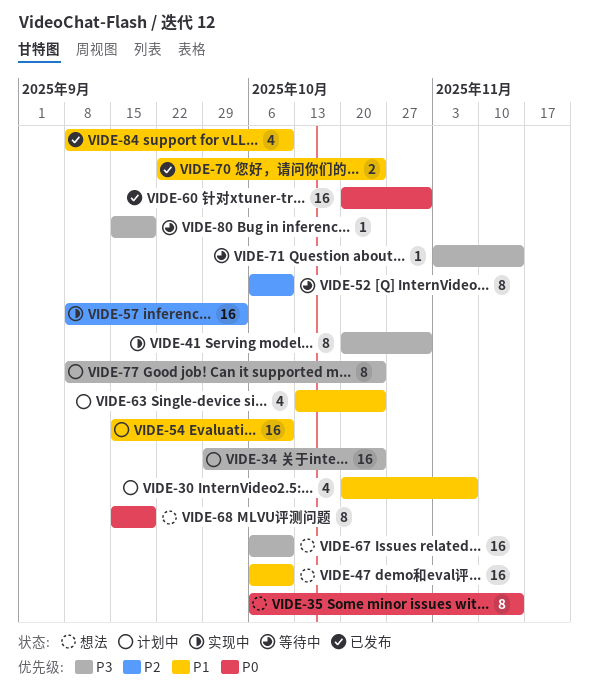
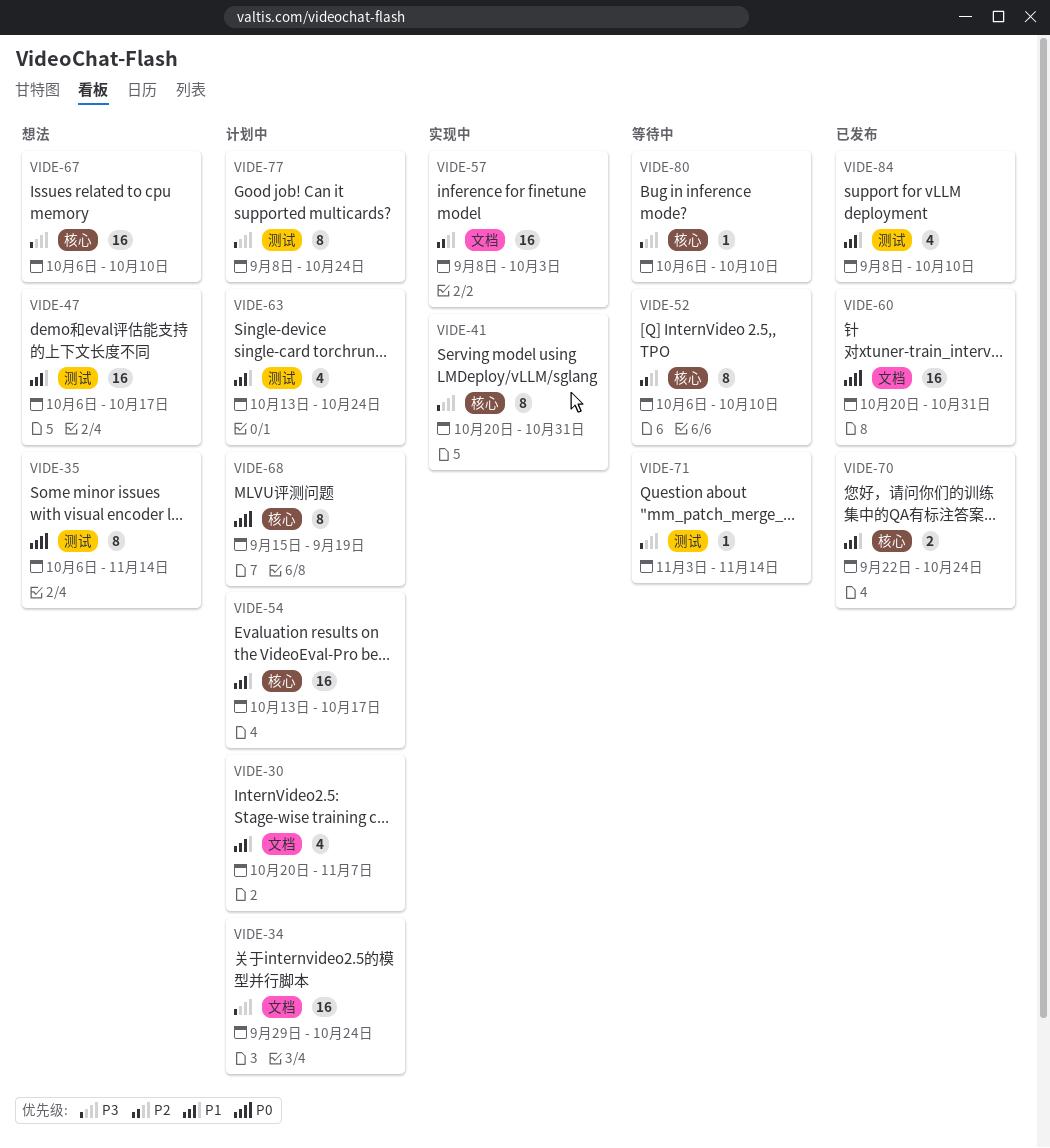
VIDE-47, due: Oct 10 -> Oct 17
VIDE-54, start: Sep 15 -> Oct 13
VIDE-54, due: Oct 10 -> Oct 17
VIDE-68, status: 想法 -> 计划中
VIDE-80, start: Sep 15 -> Oct 6
VIDE-80, due: Sep 19 -> Oct 10

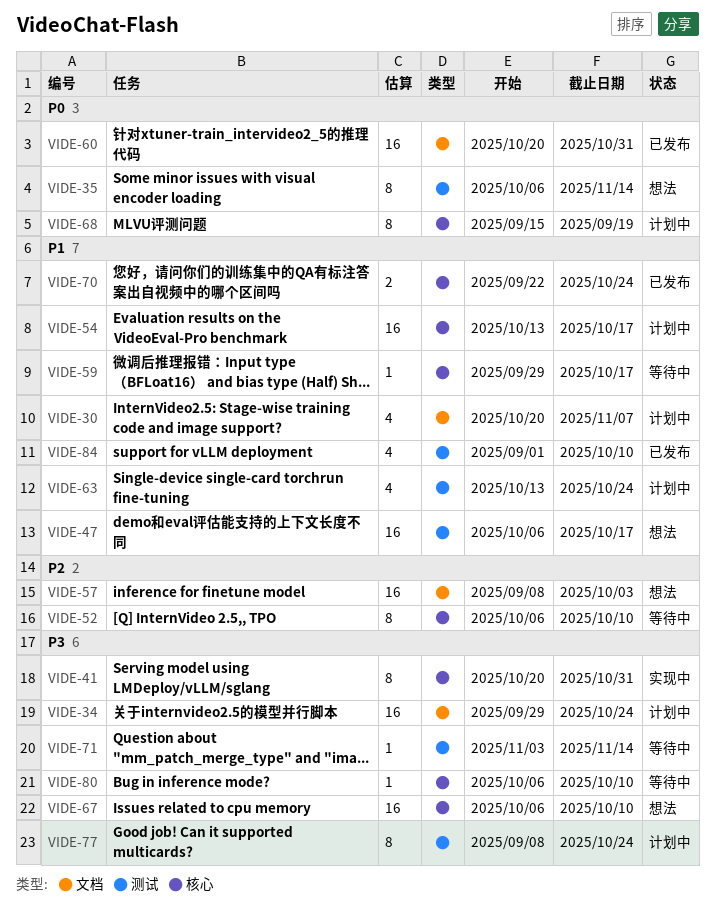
VIDE-57, status: 实现中 -> 想法
VIDE-59: none -> present
VIDE-84, start: Sep 8 -> Sep 1

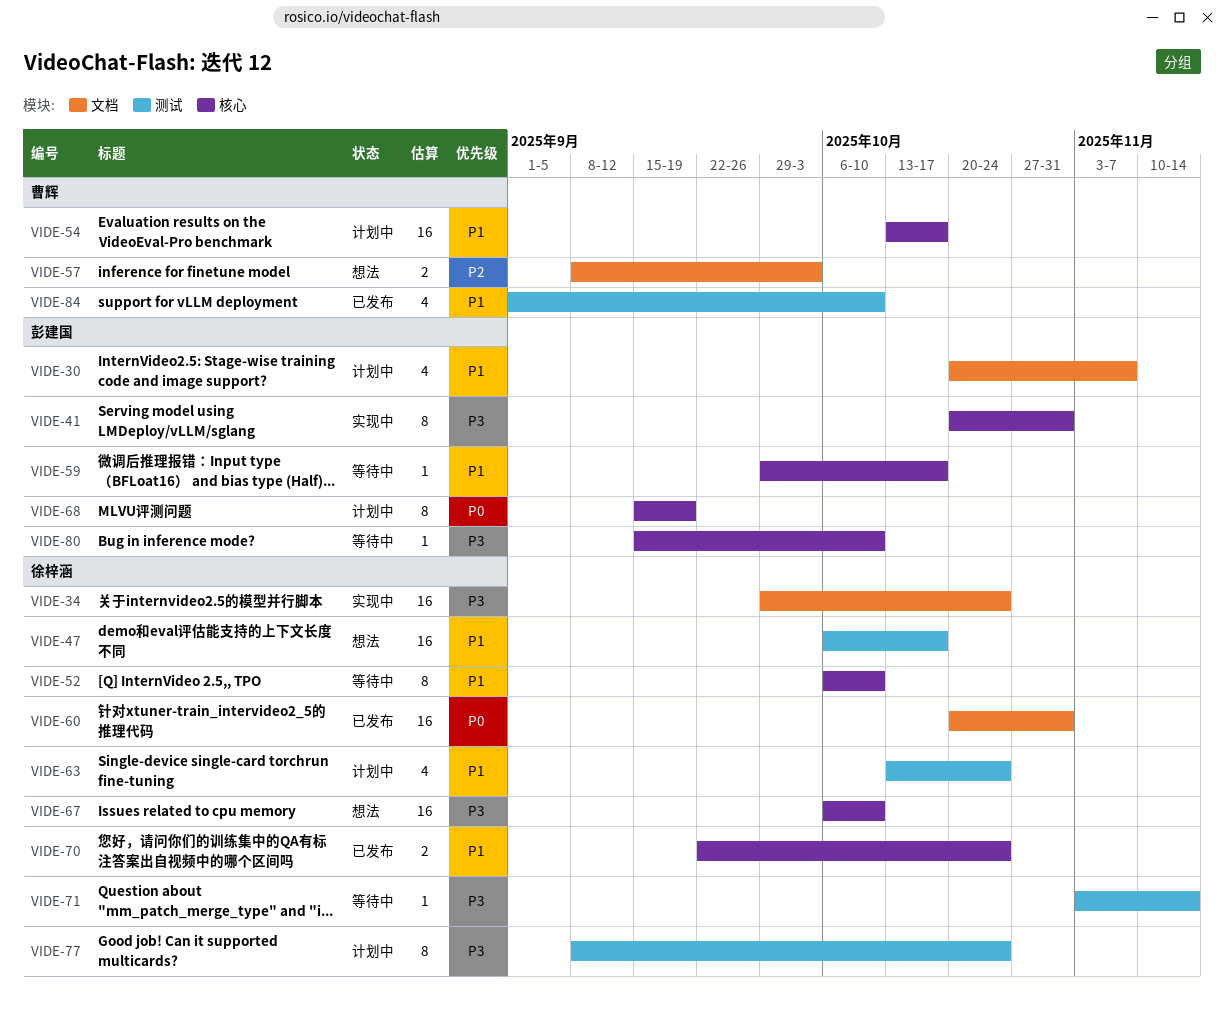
VIDE-34, status: 计划中 -> 实现中
VIDE-35: present -> none
VIDE-52, priority: P2 -> P1
VIDE-57, estimate: 16 -> 2
VIDE-80, start: Oct 6 -> Sep 15

